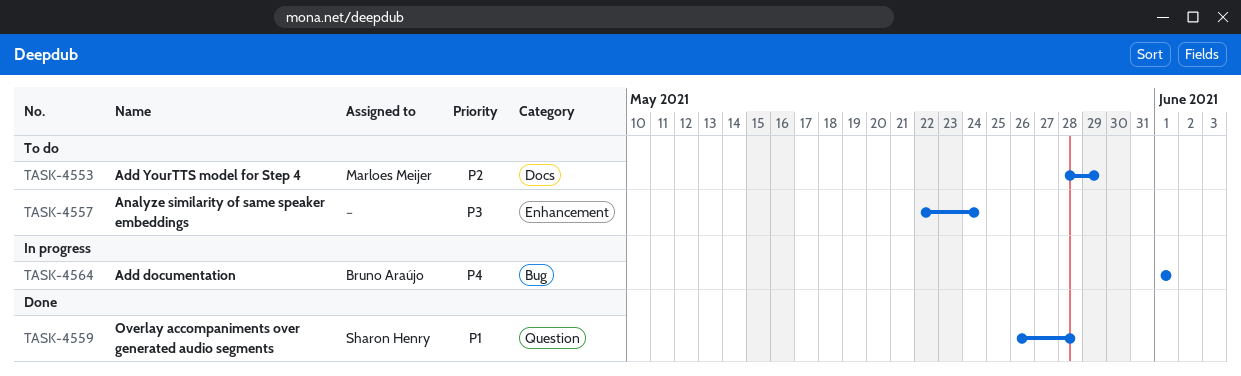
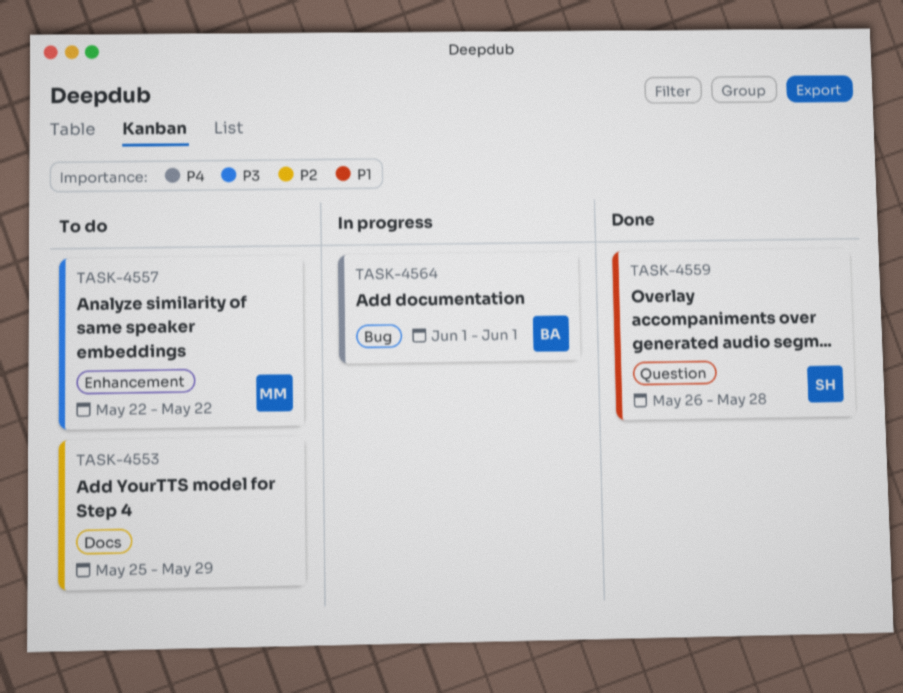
TASK-4553, owner: Marloes Meijer -> none
TASK-4553, start: May 28 -> May 25
TASK-4557, owner: none -> Marloes Meijer
TASK-4557, due: May 24 -> May 22

